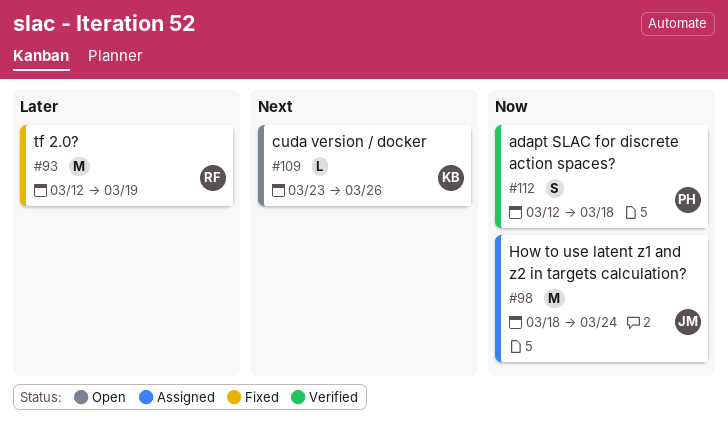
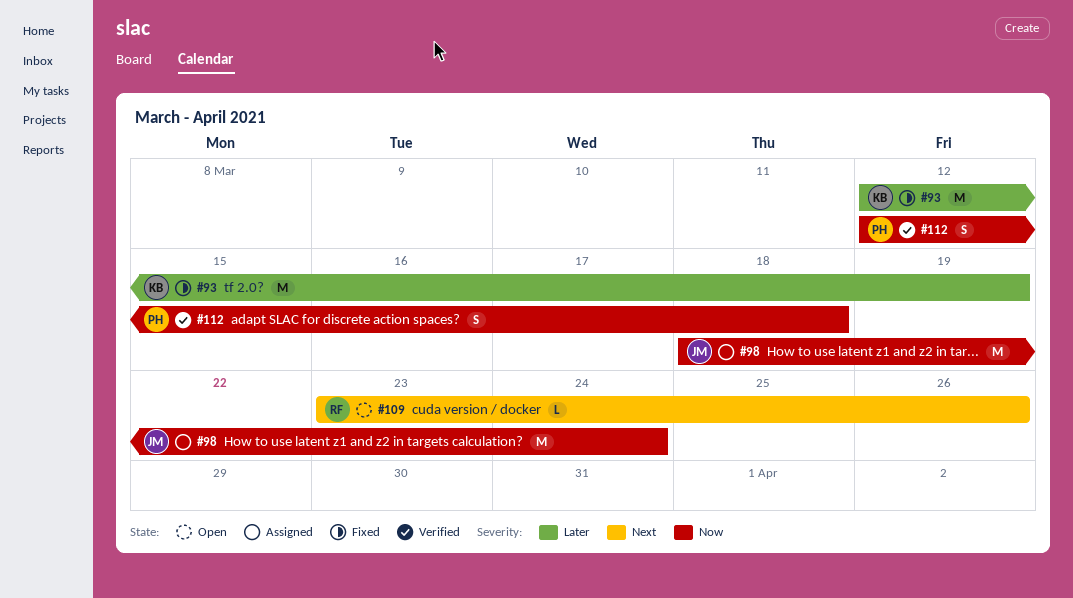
#93, owner: RF -> KB
#109, owner: KB -> RF

